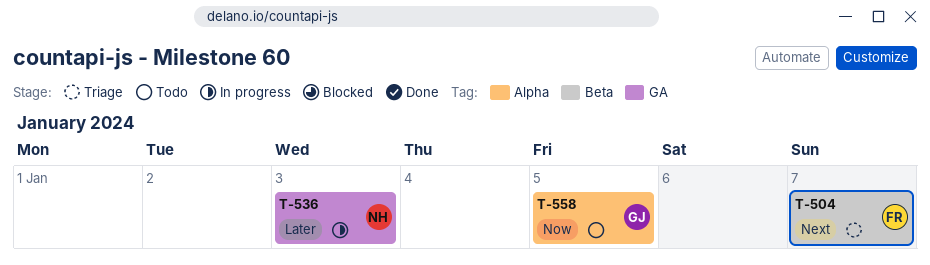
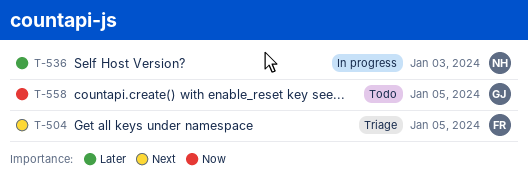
T-504, due: Jan 7 -> Jan 5

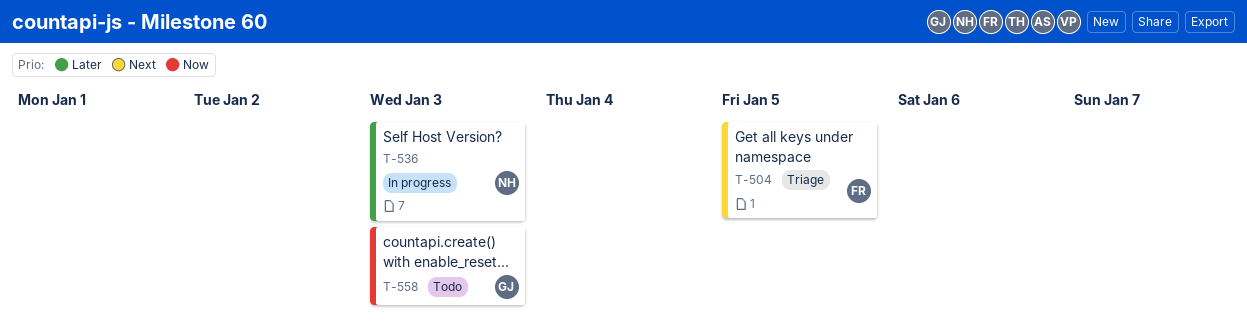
T-558, due: Jan 5 -> Jan 3

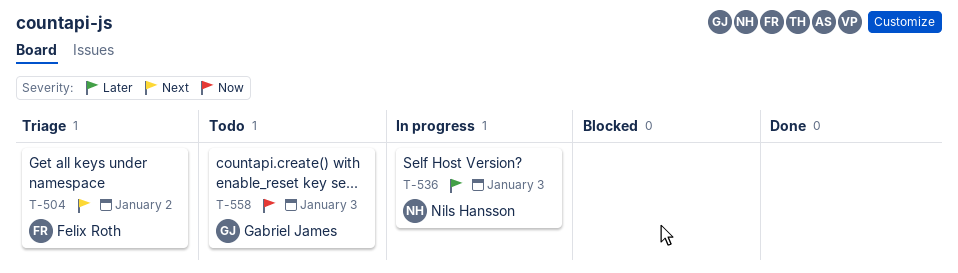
T-504, due: Jan 5 -> Jan 2

